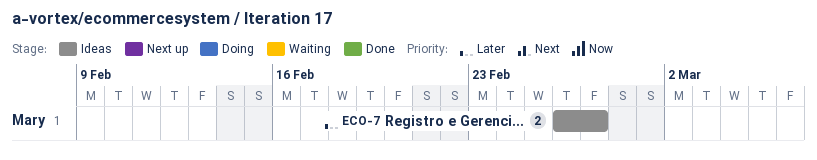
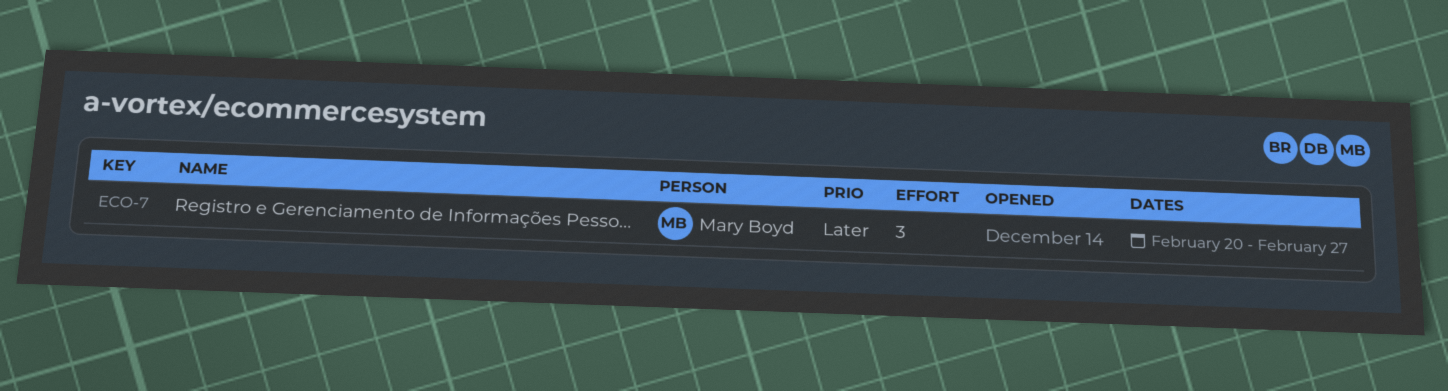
ECO-7, estimate: 2 -> 3
ECO-7, start: Feb 26 -> Feb 20

